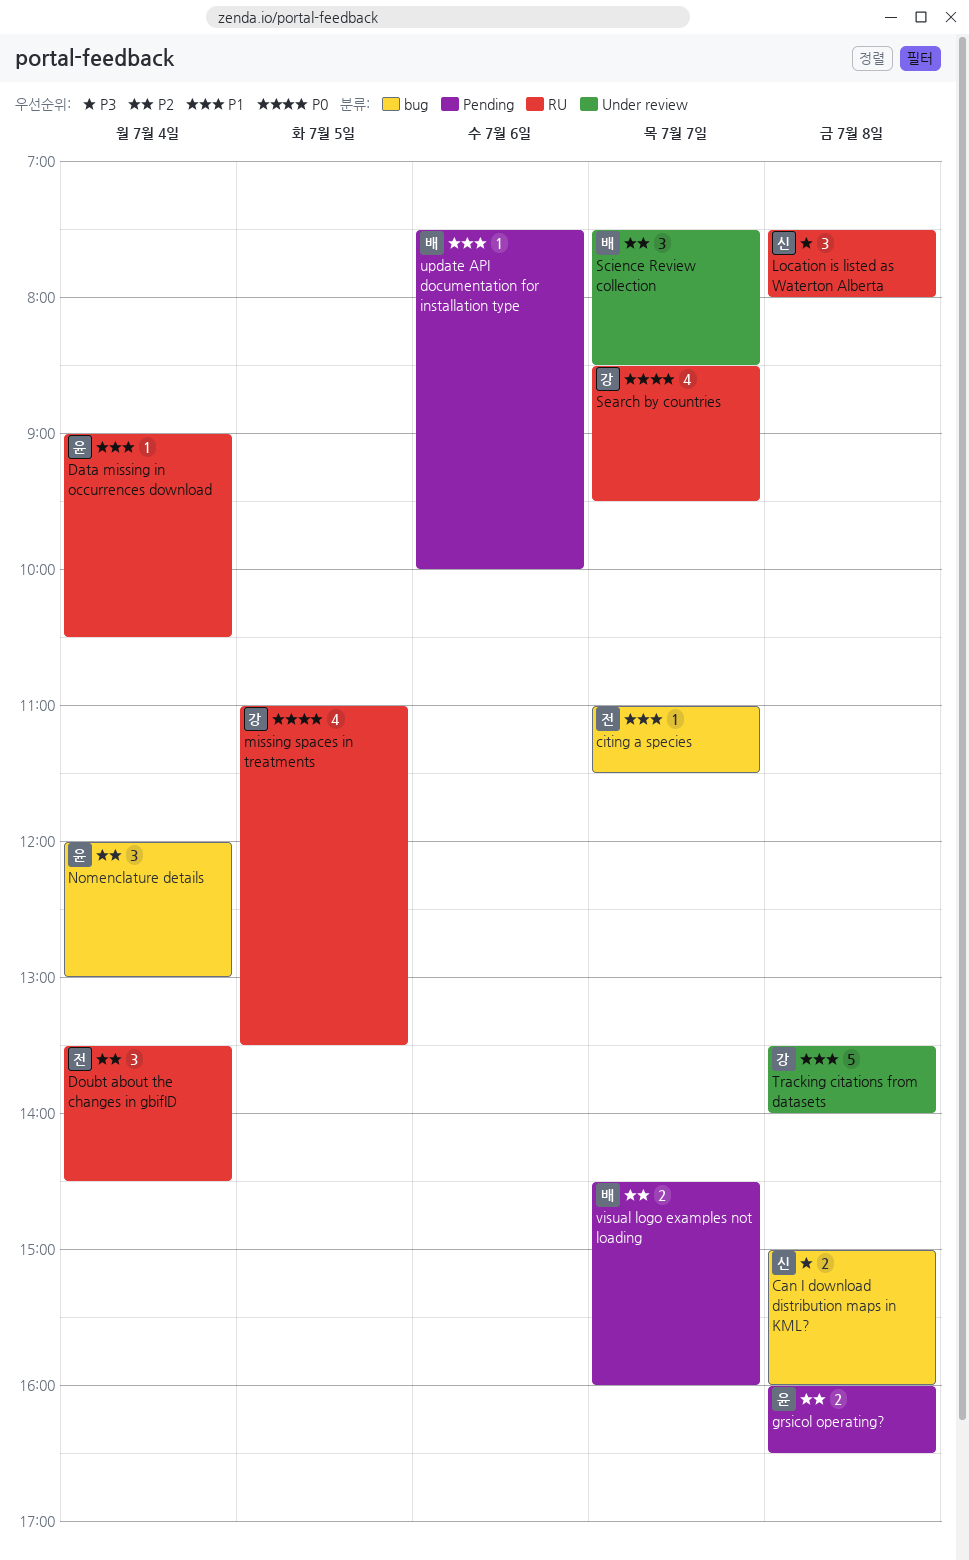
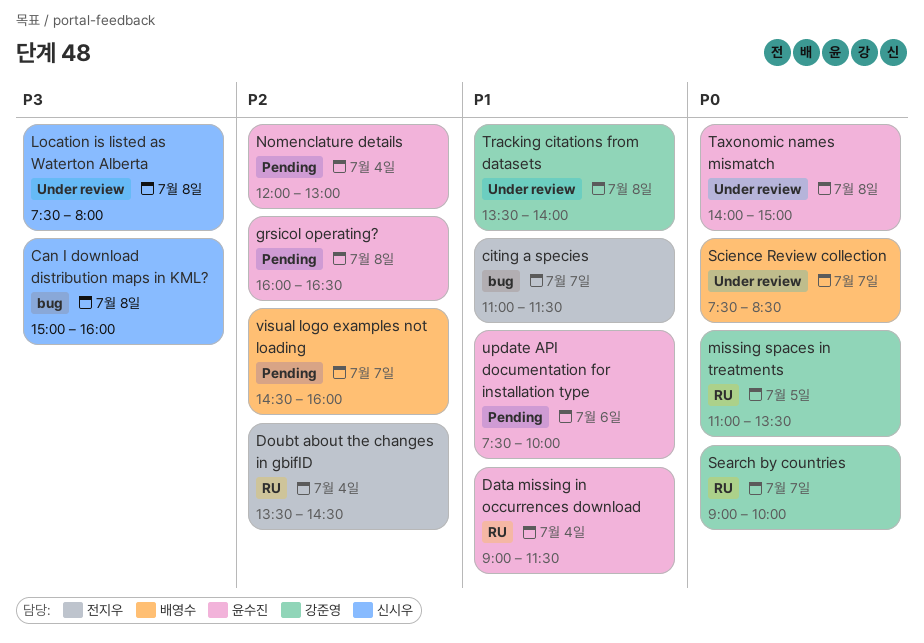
Data missing in occurrences download, ends: 10:30 -> 11:30
Location is listed as Waterton Alberta, label: RU -> Under review
Nomenclature details, label: bug -> Pending
Science Review collection, priority: P2 -> P0
Search by countries, begins: 08:30 -> 09:00
Search by countries, ends: 09:30 -> 10:00
Taxonomic names mismatch: none -> present
update API documentation for installation type, owner: 배영수 -> 윤수진

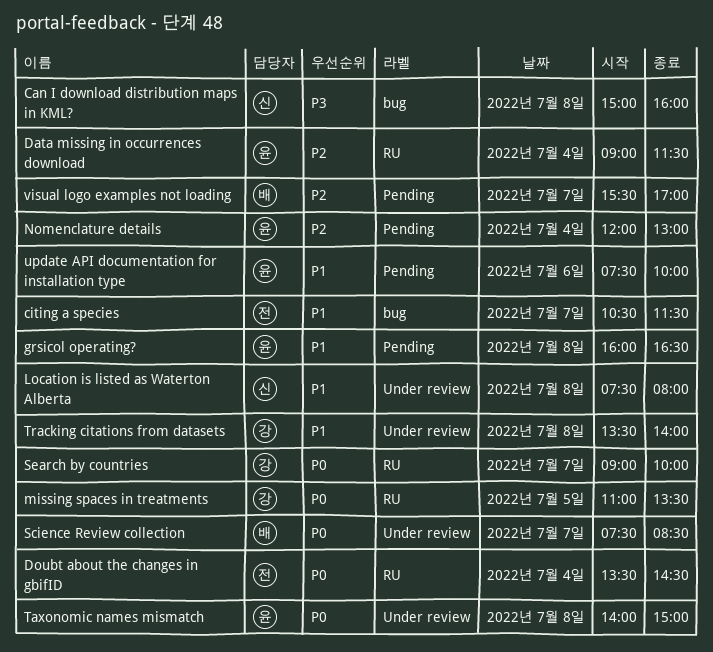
citing a species, begins: 11:00 -> 10:30
Data missing in occurrences download, priority: P1 -> P2
Doubt about the changes in gbifID, priority: P2 -> P0
grsicol operating?, priority: P2 -> P1
Location is listed as Waterton Alberta, priority: P3 -> P1
visual logo examples not loading, begins: 14:30 -> 15:30
visual logo examples not loading, ends: 16:00 -> 17:00

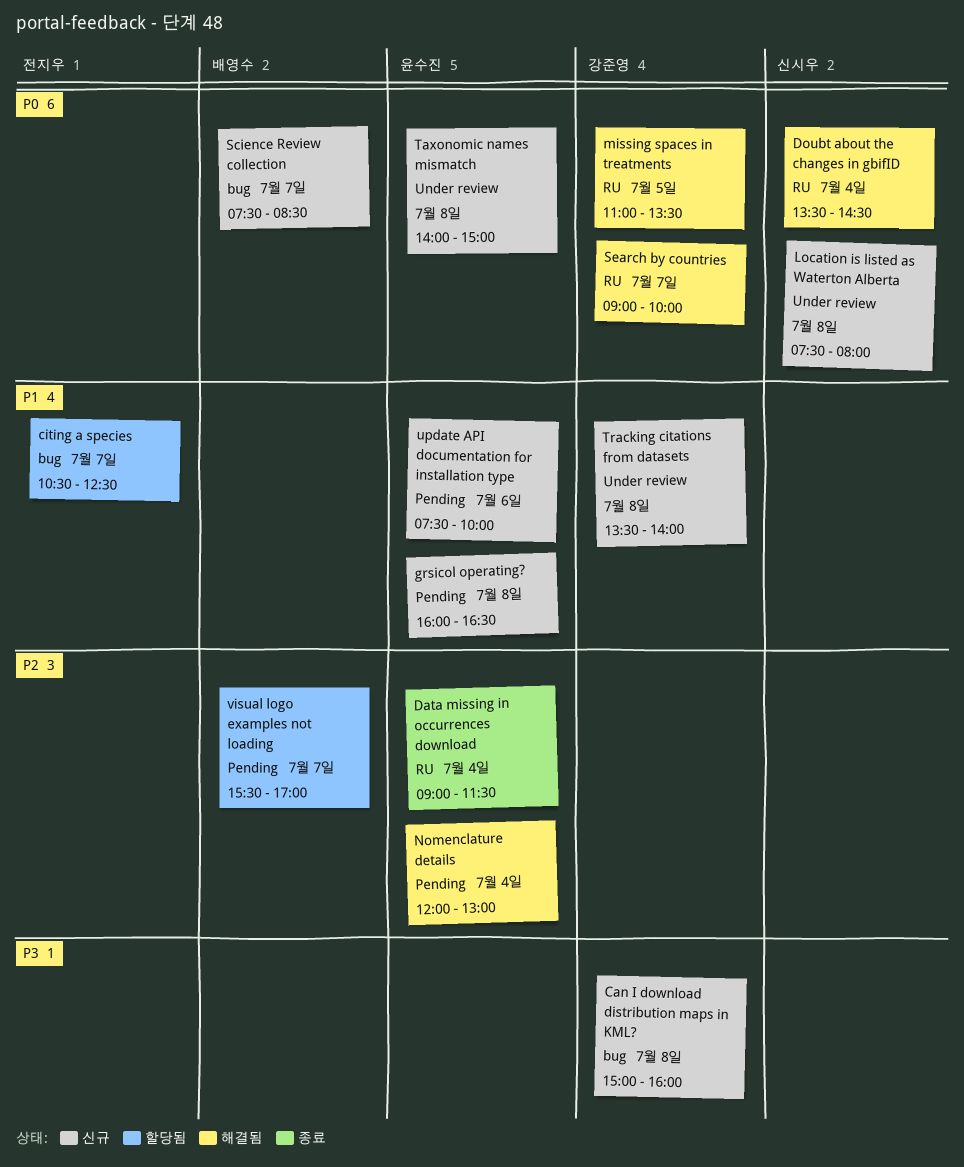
Can I download distribution maps in KML?, owner: 신시우 -> 강준영
citing a species, ends: 11:30 -> 12:30
Doubt about the changes in gbifID, owner: 전지우 -> 신시우
Location is listed as Waterton Alberta, priority: P1 -> P0
Science Review collection, label: Under review -> bug

